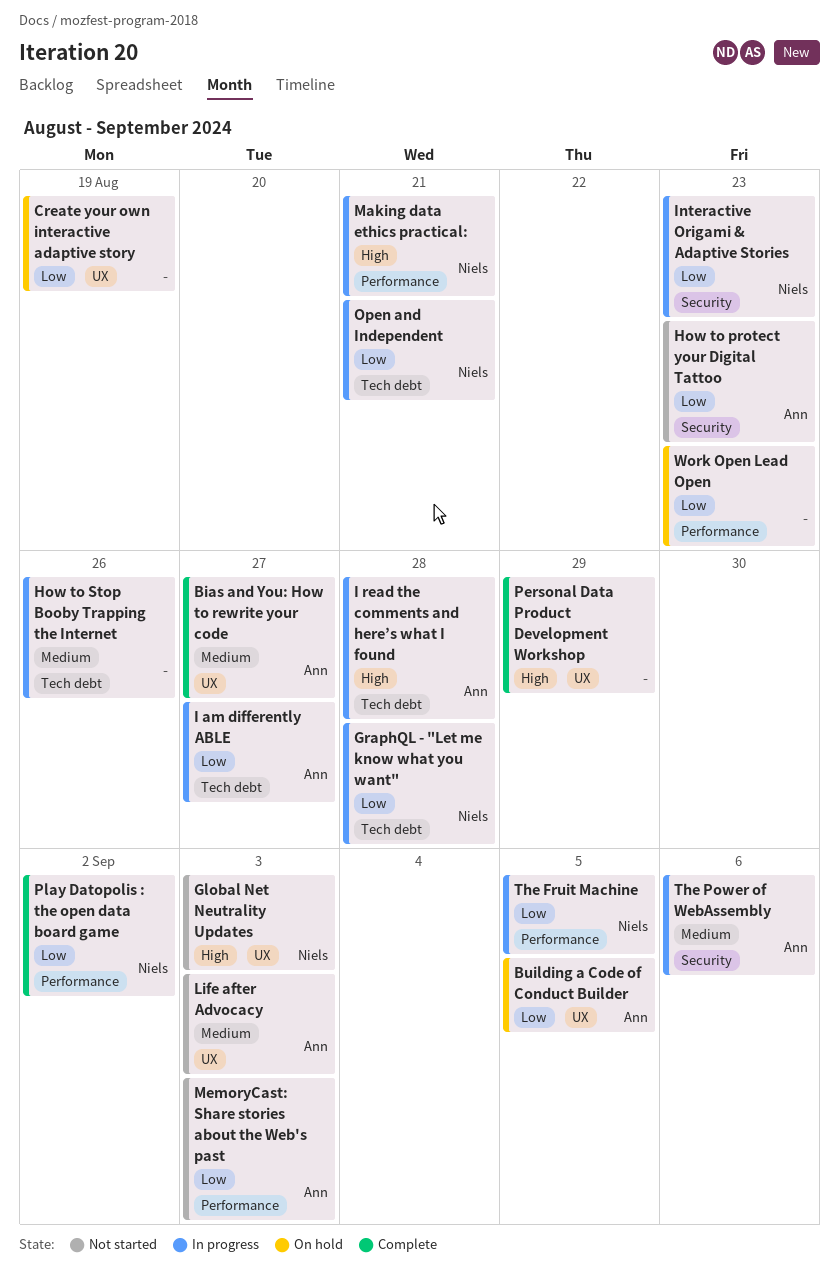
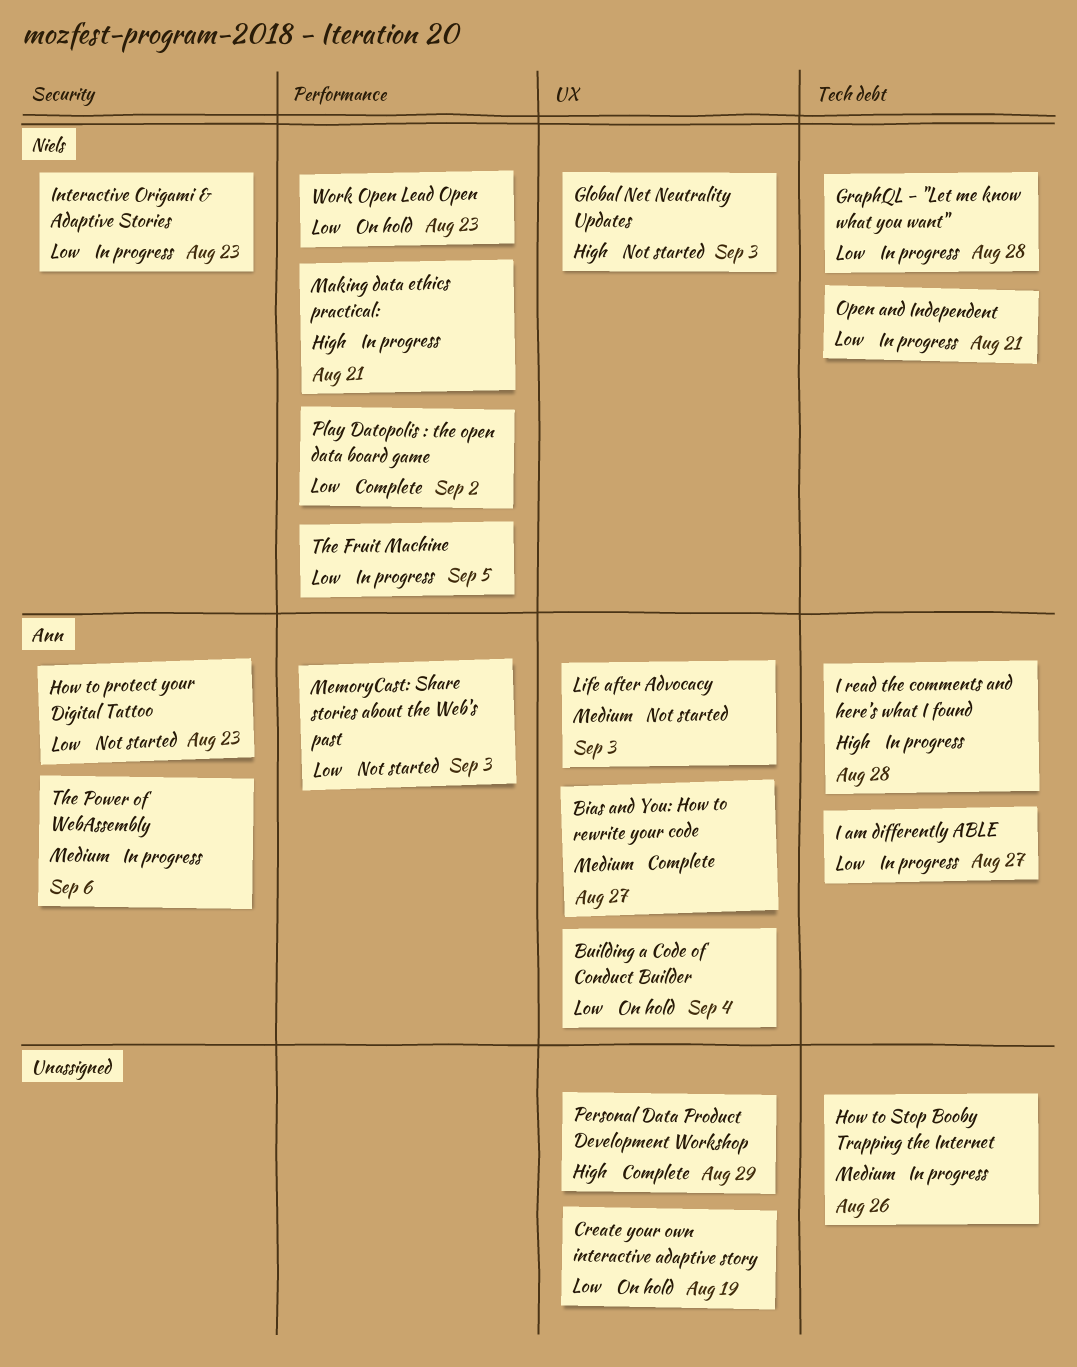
Building a Code of Conduct Builder, due: Sep 5 -> Sep 4
Work Open Lead Open, owner: none -> Niels

